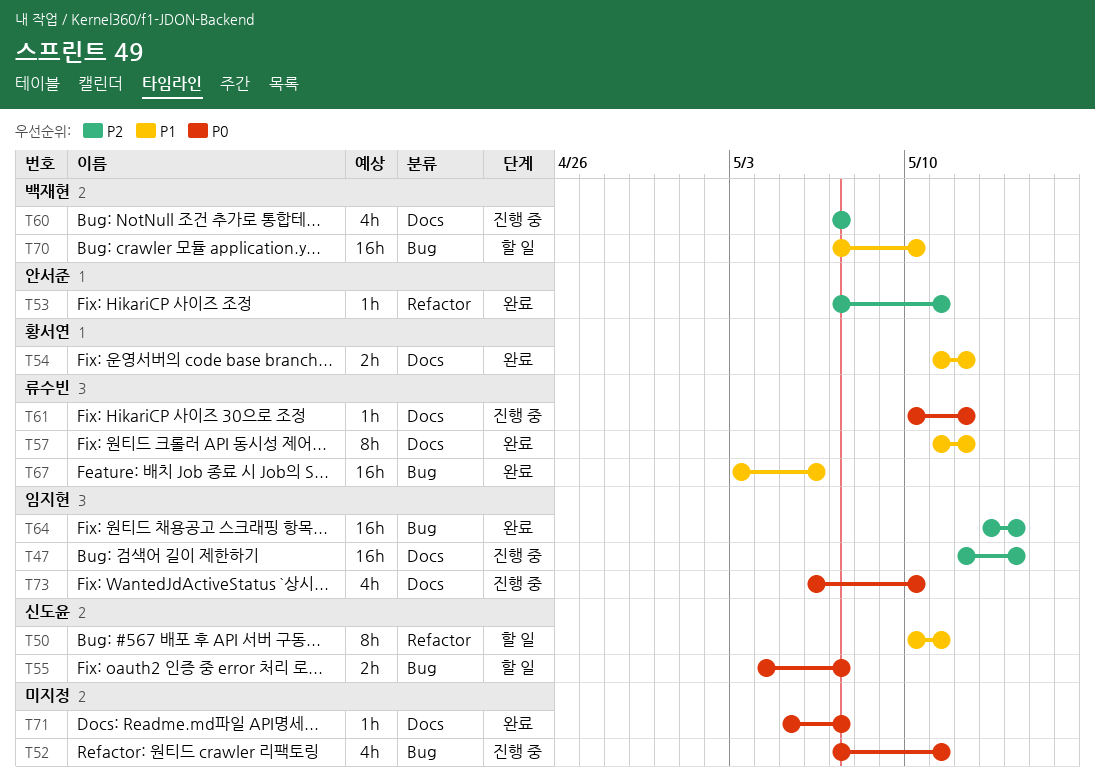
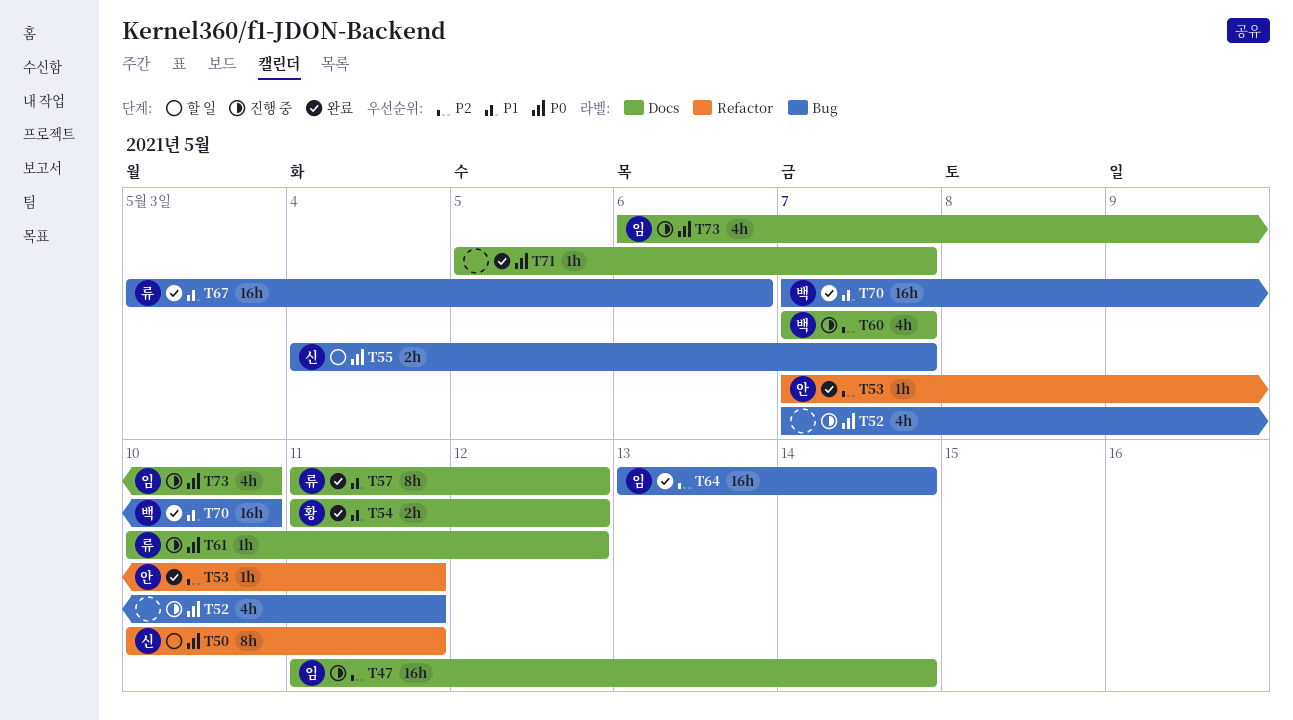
T47, start: May 12 -> May 11
T50, priority: P1 -> P0
T70, status: 할 일 -> 완료

